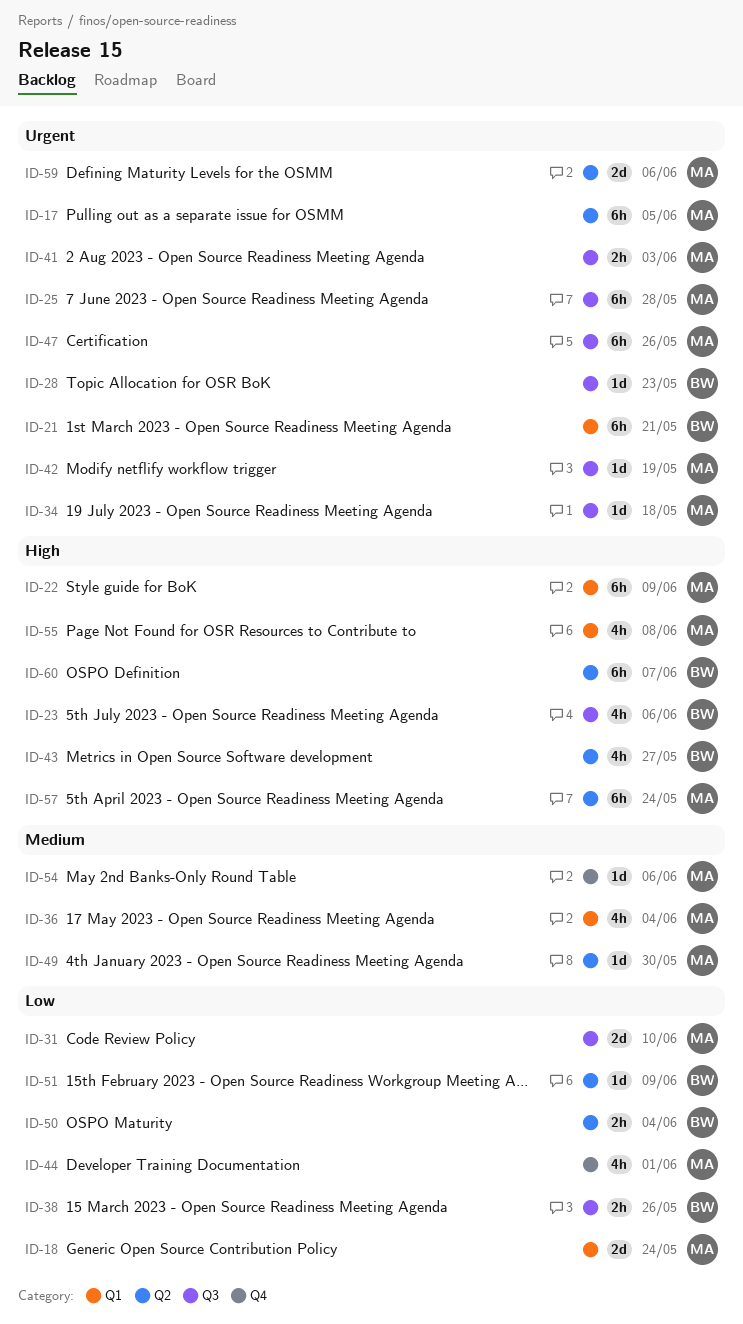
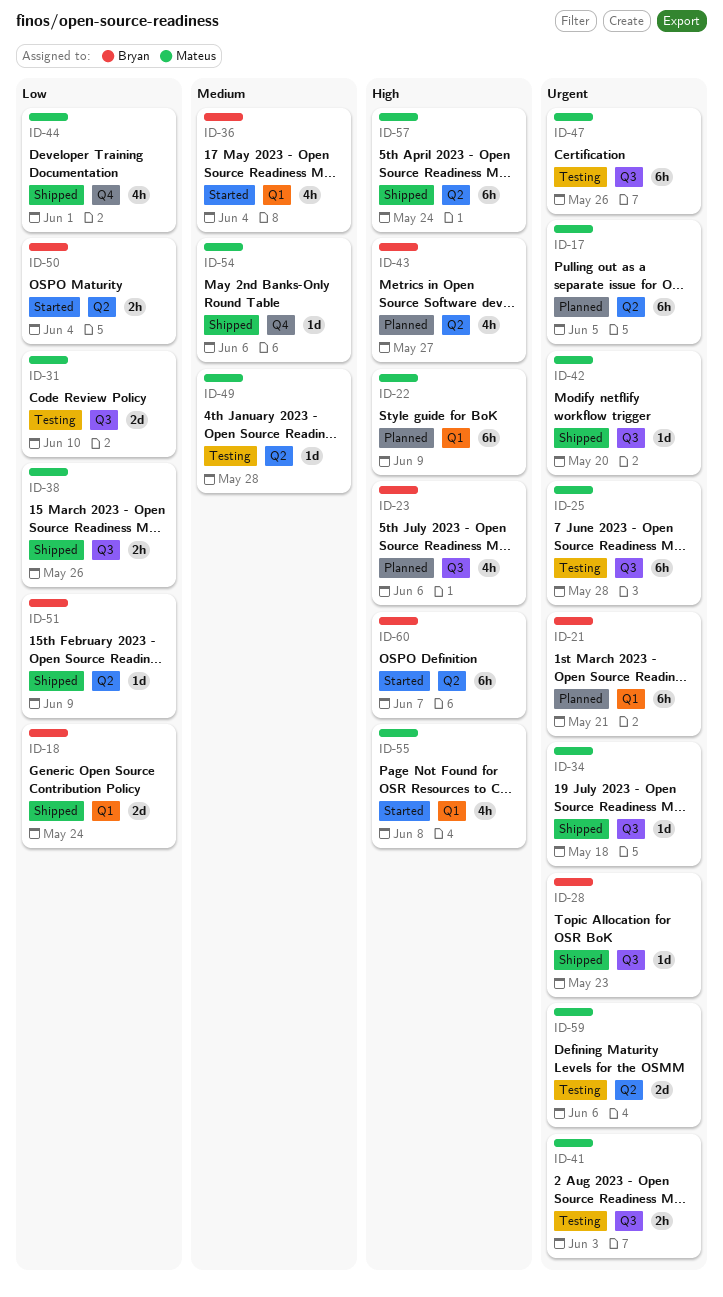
ID-18, owner: Mateus -> Bryan
ID-36, owner: Mateus -> Bryan
ID-38, owner: Bryan -> Mateus
ID-42, due: May 19 -> May 20
ID-49, due: May 30 -> May 28

